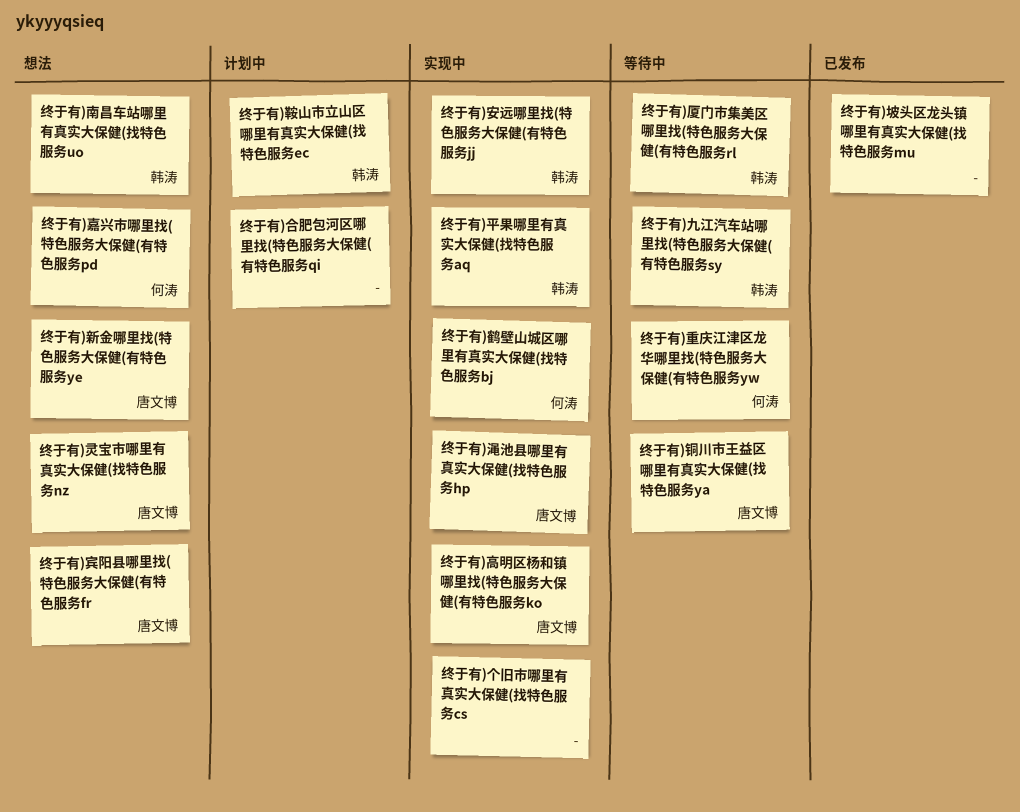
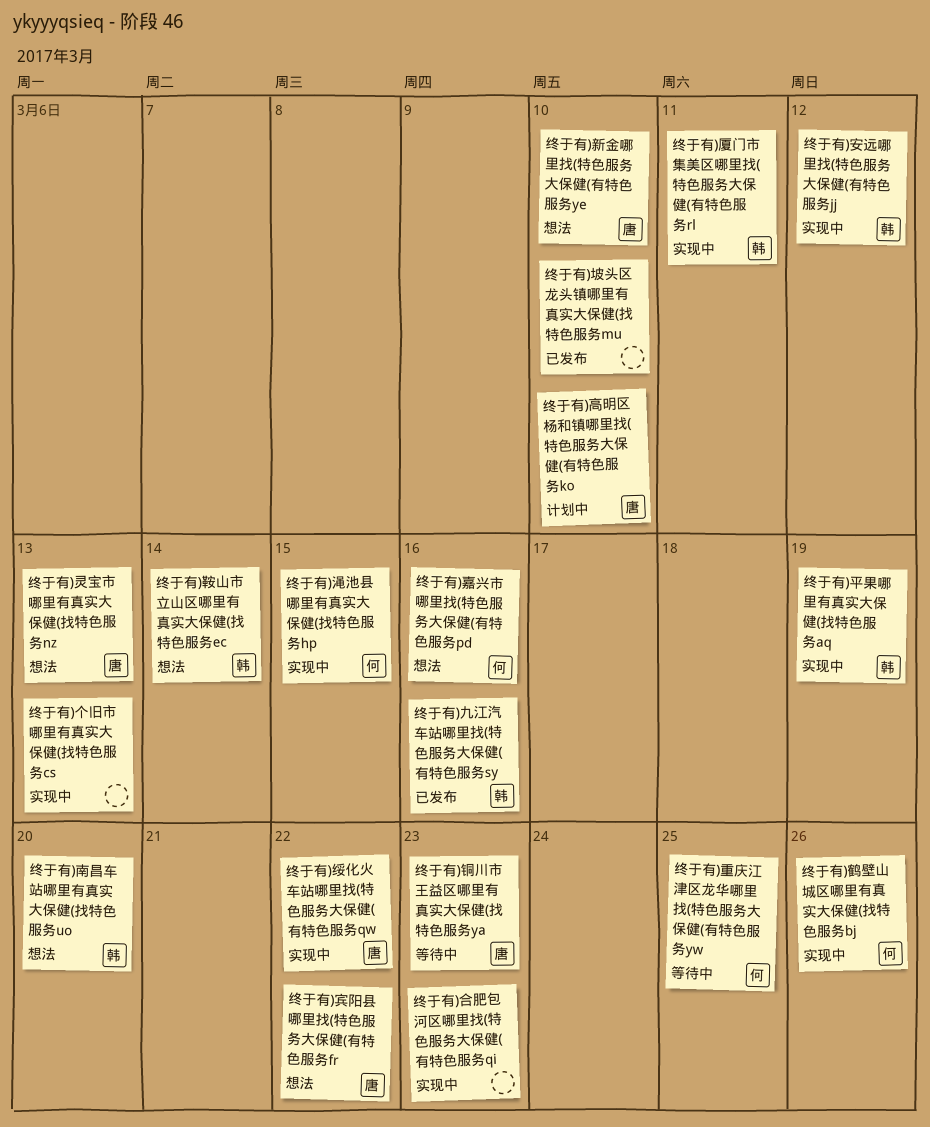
终于有)九江汽车站哪里找(特色服务大保健(有特色服务sy, status: 等待中 -> 已发布
终于有)厦门市集美区哪里找(特色服务大保健(有特色服务rl, status: 等待中 -> 实现中
终于有)合肥包河区哪里找(特色服务大保健(有特色服务qi, status: 计划中 -> 实现中
终于有)渑池县哪里有真实大保健(找特色服务hp, owner: 唐文博 -> 何涛
终于有)绥化火车站哪里找(特色服务大保健(有特色服务qw: none -> present
终于有)鞍山市立山区哪里有真实大保健(找特色服务ec, status: 计划中 -> 想法
终于有)高明区杨和镇哪里找(特色服务大保健(有特色服务ko, status: 实现中 -> 计划中

